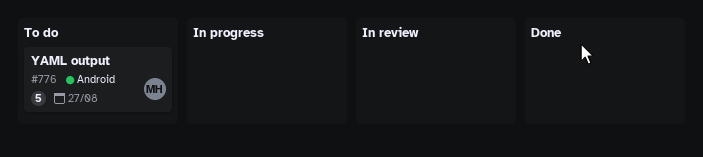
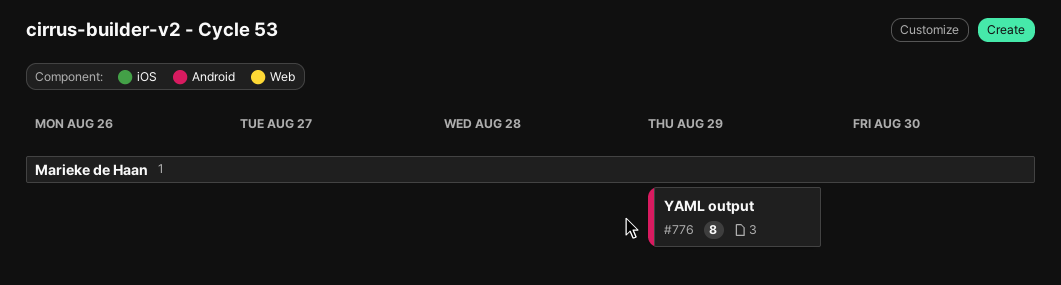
#776, estimate: 5 -> 8
#776, due: Aug 27 -> Aug 29

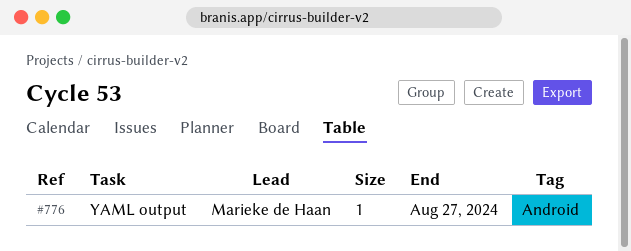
#776, estimate: 8 -> 1
#776, due: Aug 29 -> Aug 27

